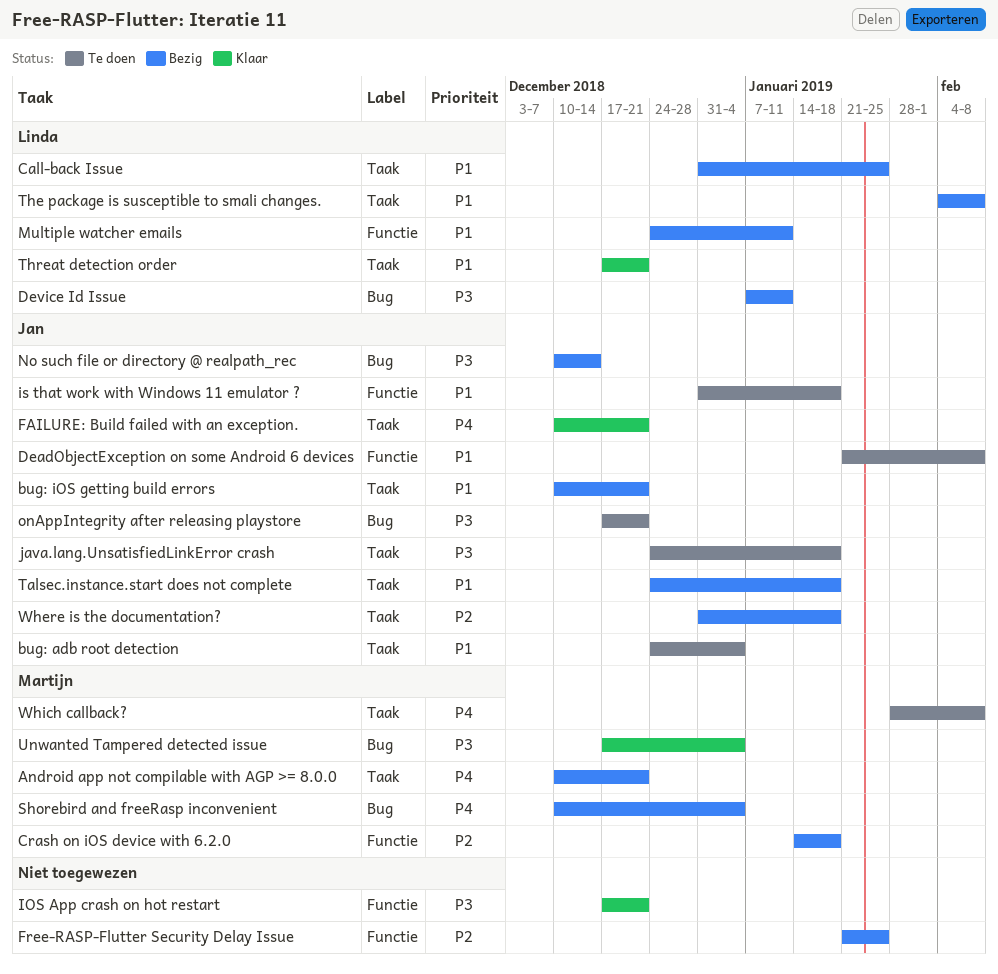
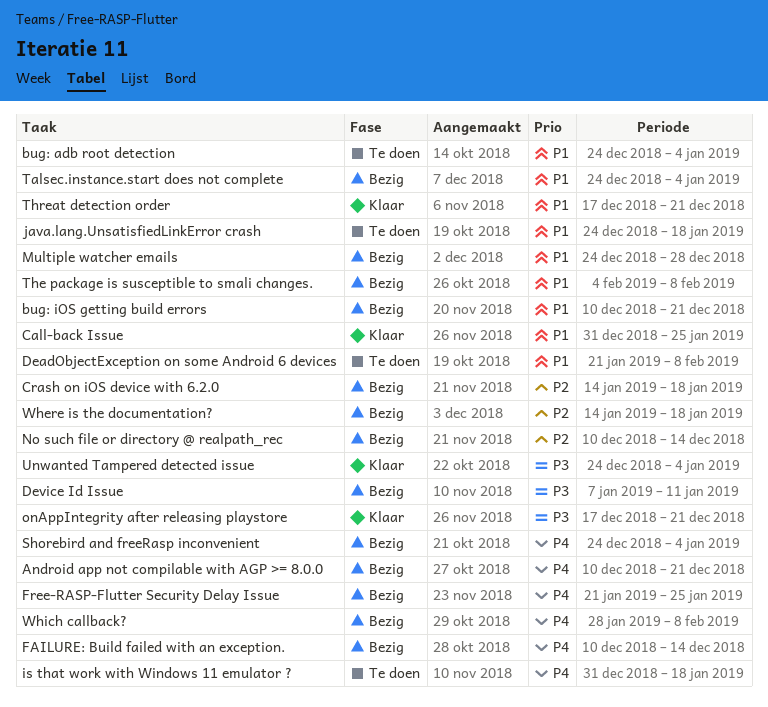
Call-back Issue, status: Bezig -> Klaar
FAILURE: Build failed with an exception., status: Klaar -> Bezig
FAILURE: Build failed with an exception., due: Dec 21 -> Dec 14
Free-RASP-Flutter Security Delay Issue, priority: P2 -> P4
IOS App crash on hot restart: present -> none
is that work with Windows 11 emulator ?, priority: P1 -> P4
java.lang.UnsatisfiedLinkError crash, priority: P3 -> P1
Multiple watcher emails, due: Jan 11 -> Dec 28
No such file or directory @ realpath_rec, priority: P3 -> P2
onAppIntegrity after releasing playstore, status: Te doen -> Klaar
Shorebird and freeRasp inconvenient, start: Dec 10 -> Dec 24
Talsec.instance.start does not complete, due: Jan 18 -> Jan 4
Unwanted Tampered detected issue, start: Dec 17 -> Dec 24
Where is the documentation?, start: Dec 31 -> Jan 14
Which callback?, status: Te doen -> Bezig

